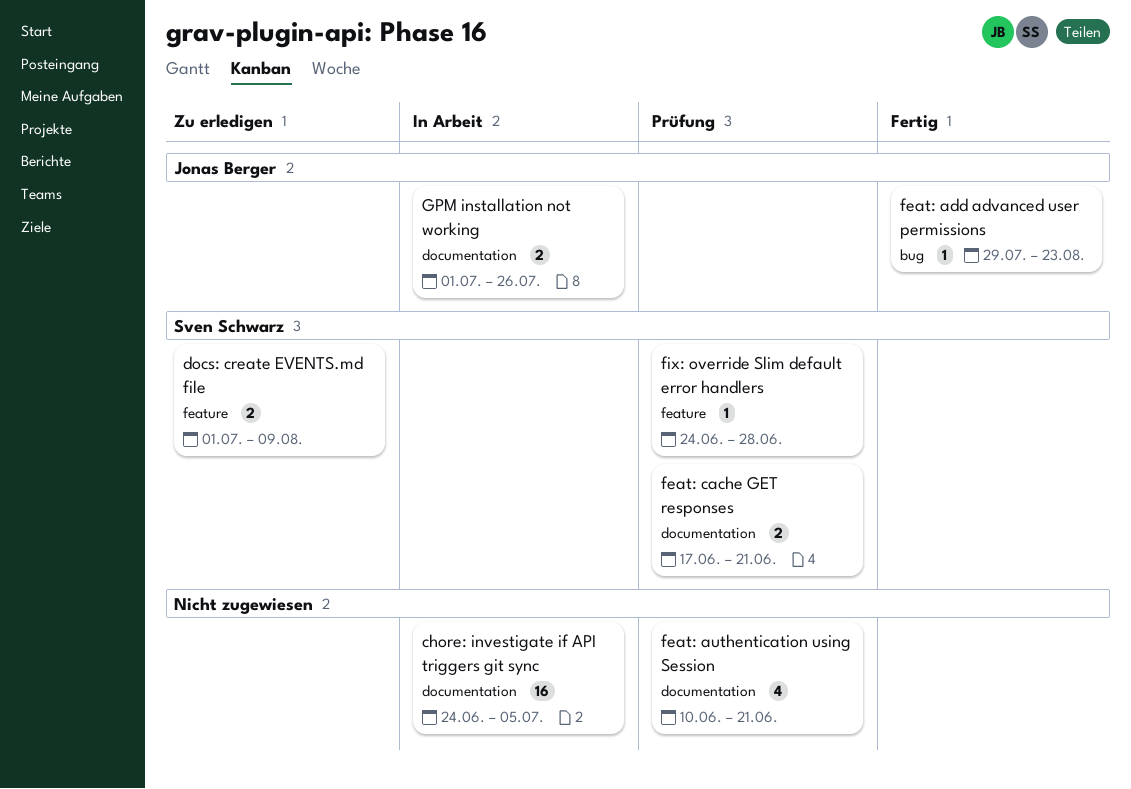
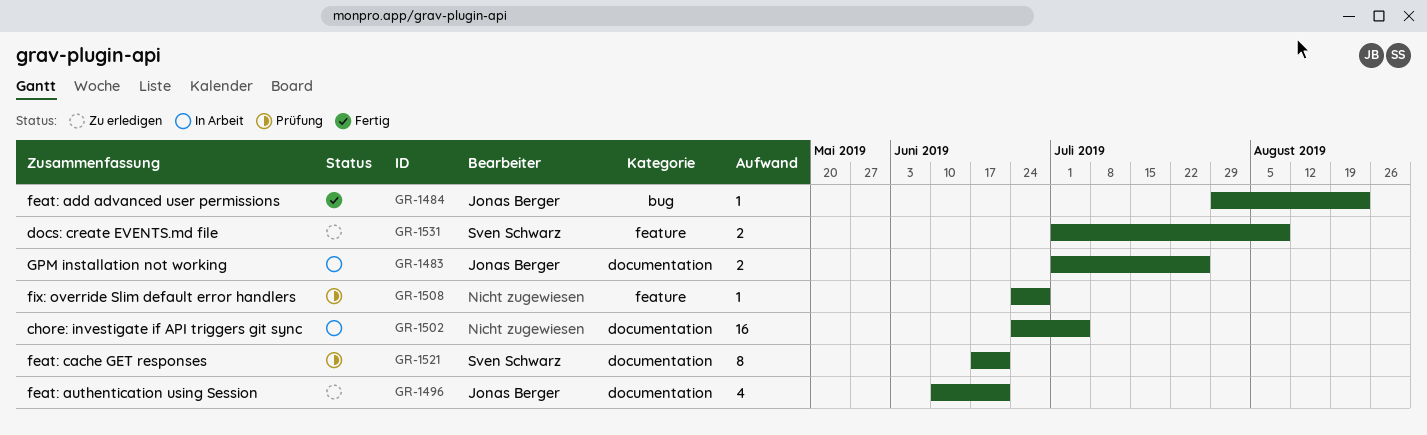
feat: authentication using Session, status: Prüfung -> Zu erledigen
feat: authentication using Session, owner: none -> Jonas Berger
feat: cache GET responses, estimate: 2 -> 8
fix: override Slim default error handlers, owner: Sven Schwarz -> none

